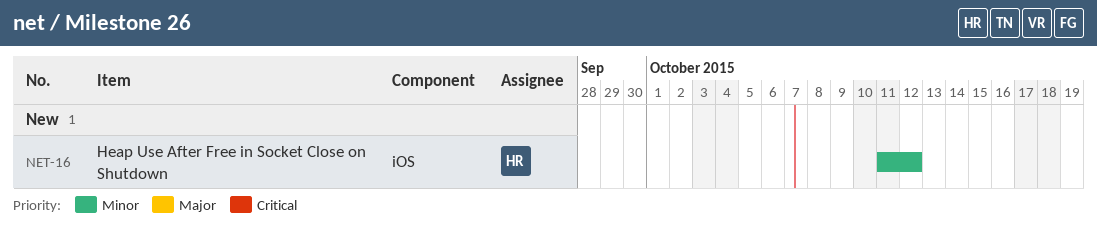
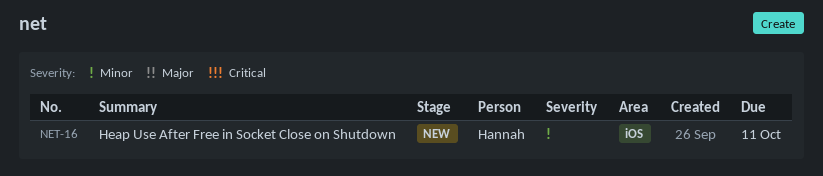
NET-16, due: Oct 12 -> Oct 11

